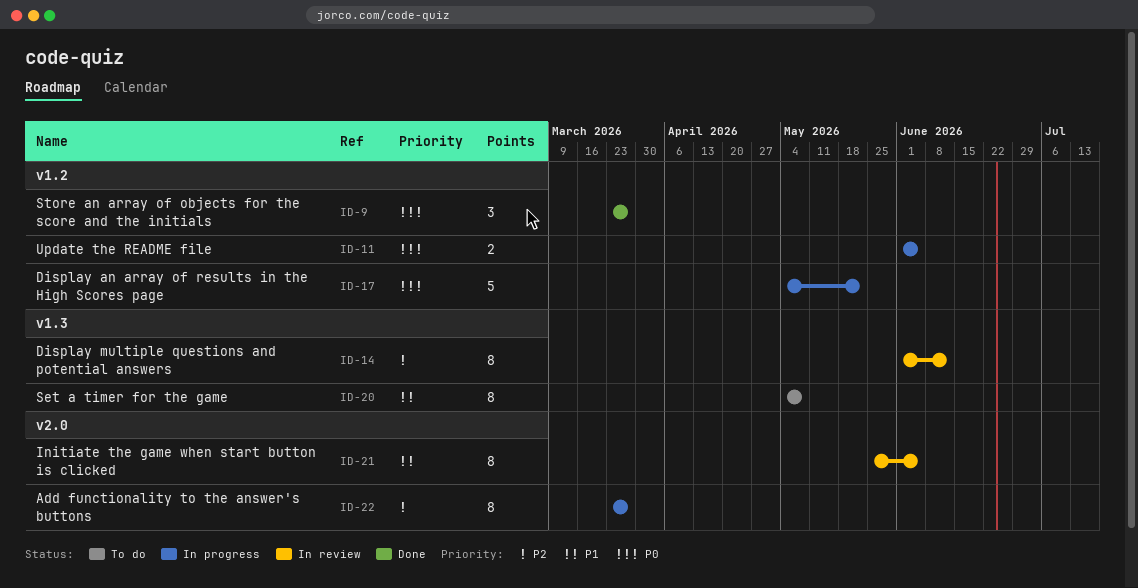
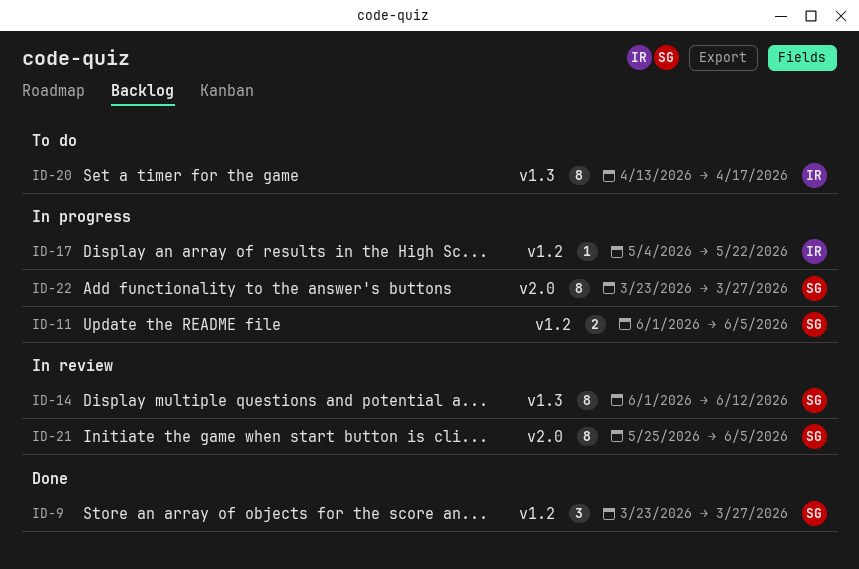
ID-17, estimate: 5 -> 1
ID-20, start: May 4 -> Apr 13
ID-20, due: May 8 -> Apr 17

